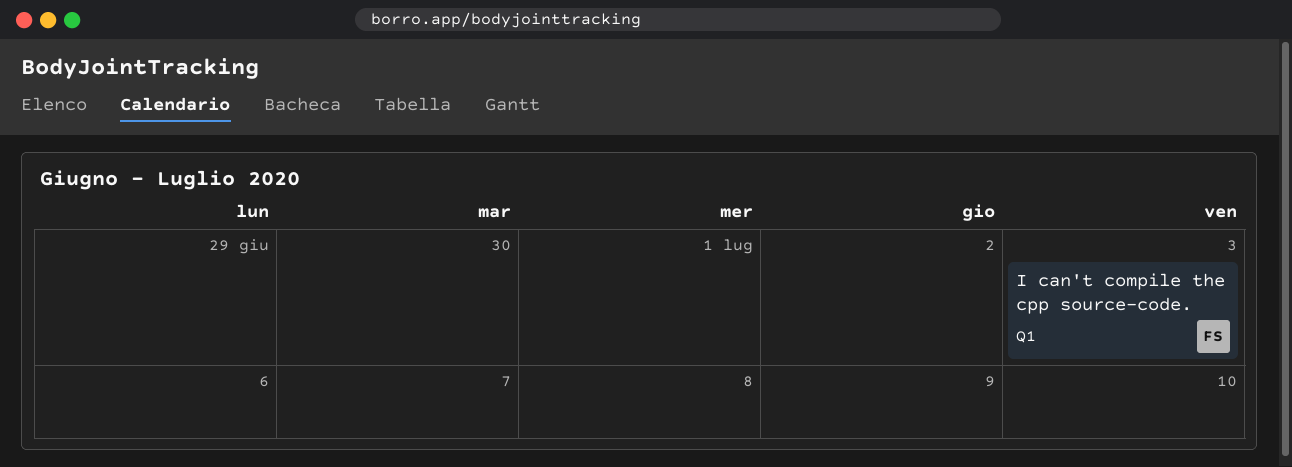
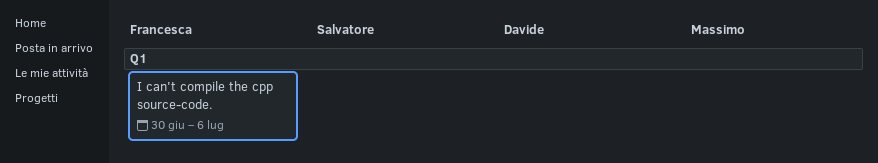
I can't compile the cpp source-code., due: Jul 3 -> Jul 6

